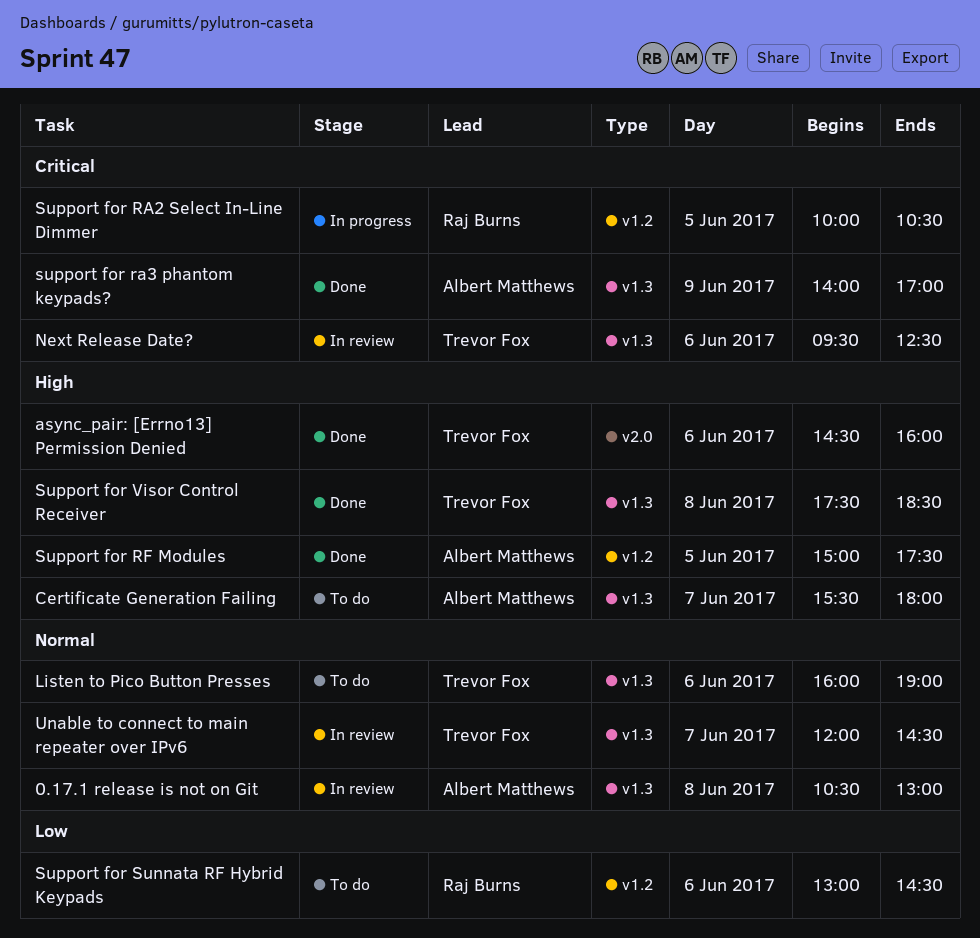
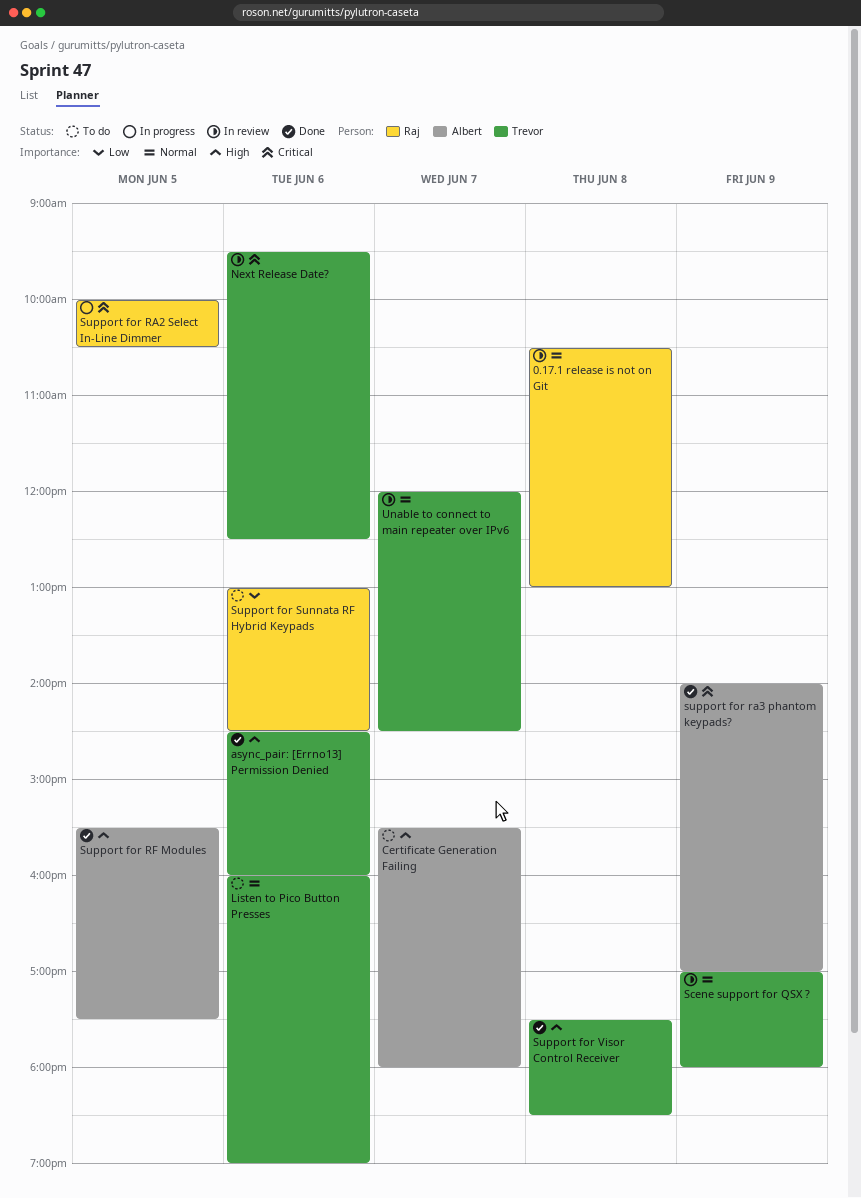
0.17.1 release is not on Git, owner: Albert Matthews -> Raj Burns
Scene support for QSX ?: none -> present
Support for RF Modules, begins: 15:00 -> 15:30

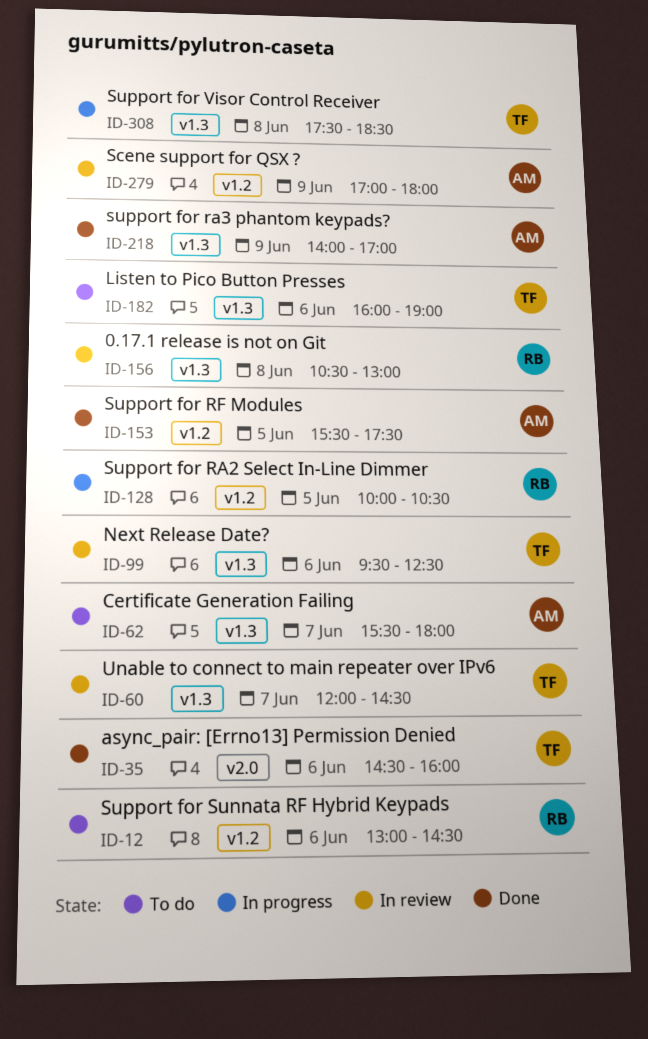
Scene support for QSX ?, owner: Trevor -> Albert
Support for Visor Control Receiver, status: Done -> In progress

